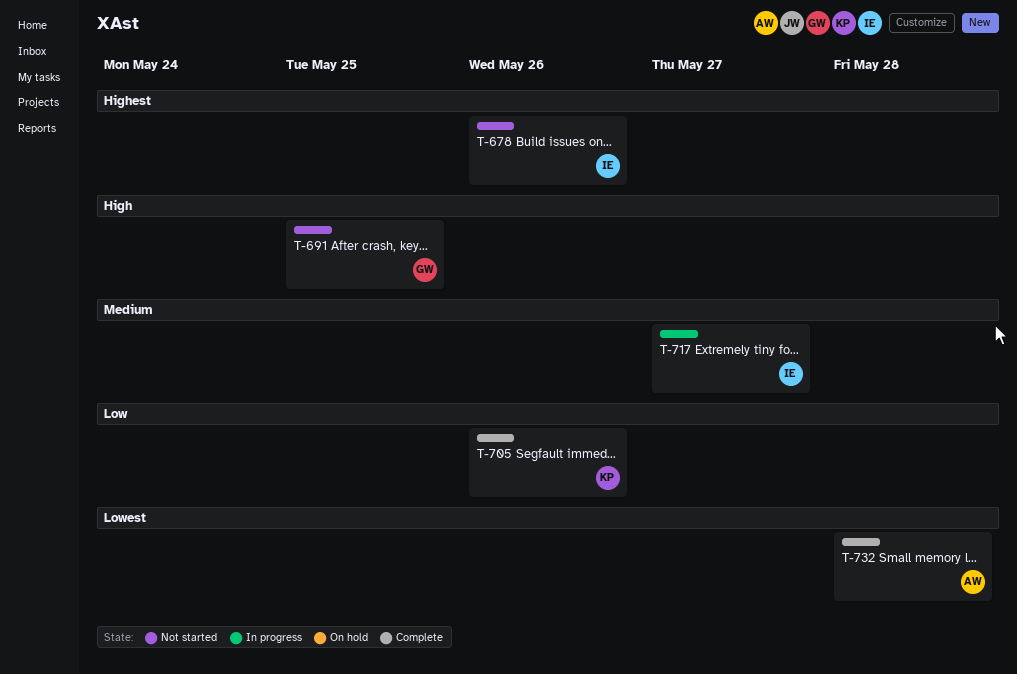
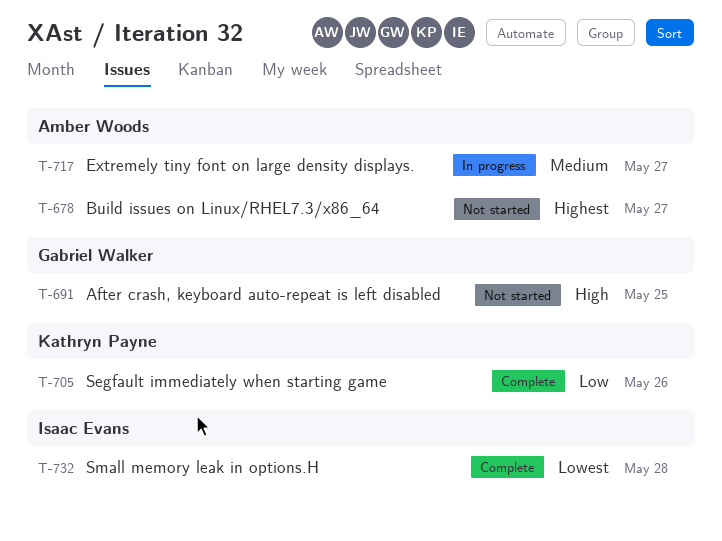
T-678, owner: Isaac Evans -> Amber Woods
T-678, due: May 26 -> May 27
T-717, owner: Isaac Evans -> Amber Woods
T-732, owner: Amber Woods -> Isaac Evans

